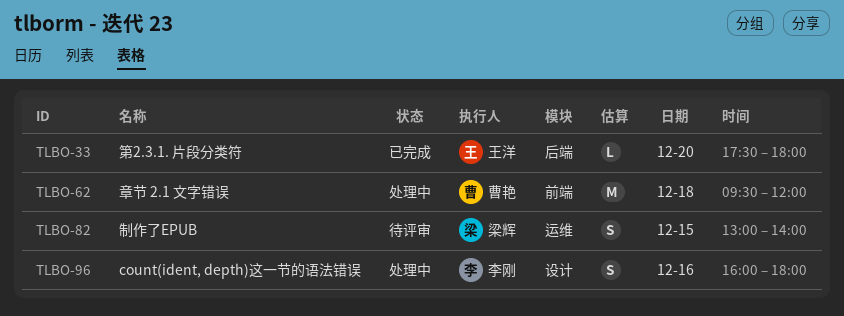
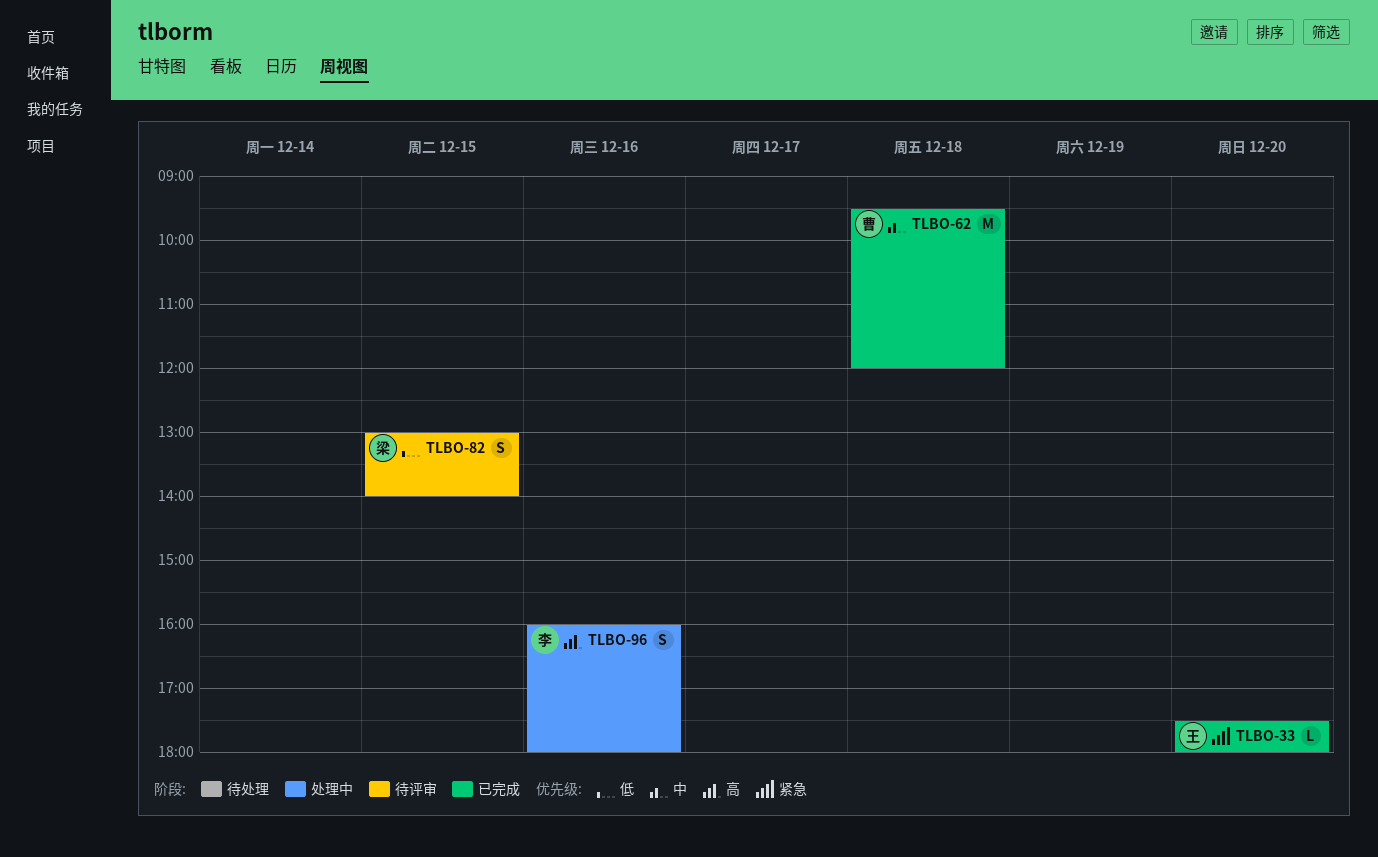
TLBO-62, status: 处理中 -> 已完成

